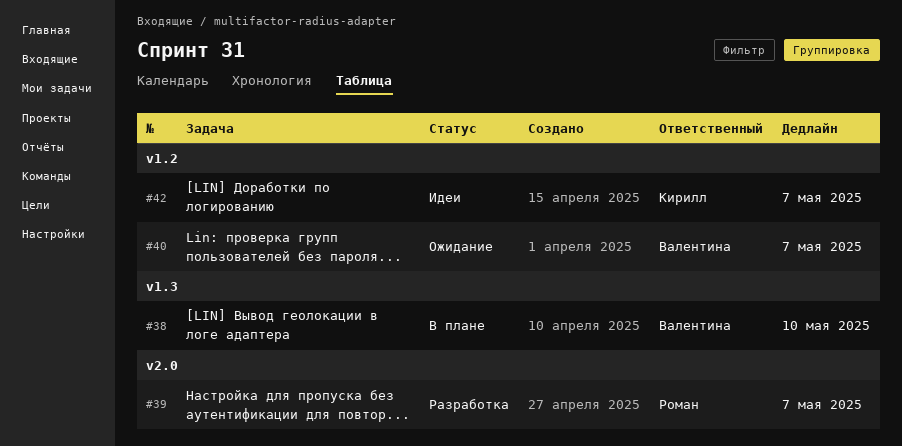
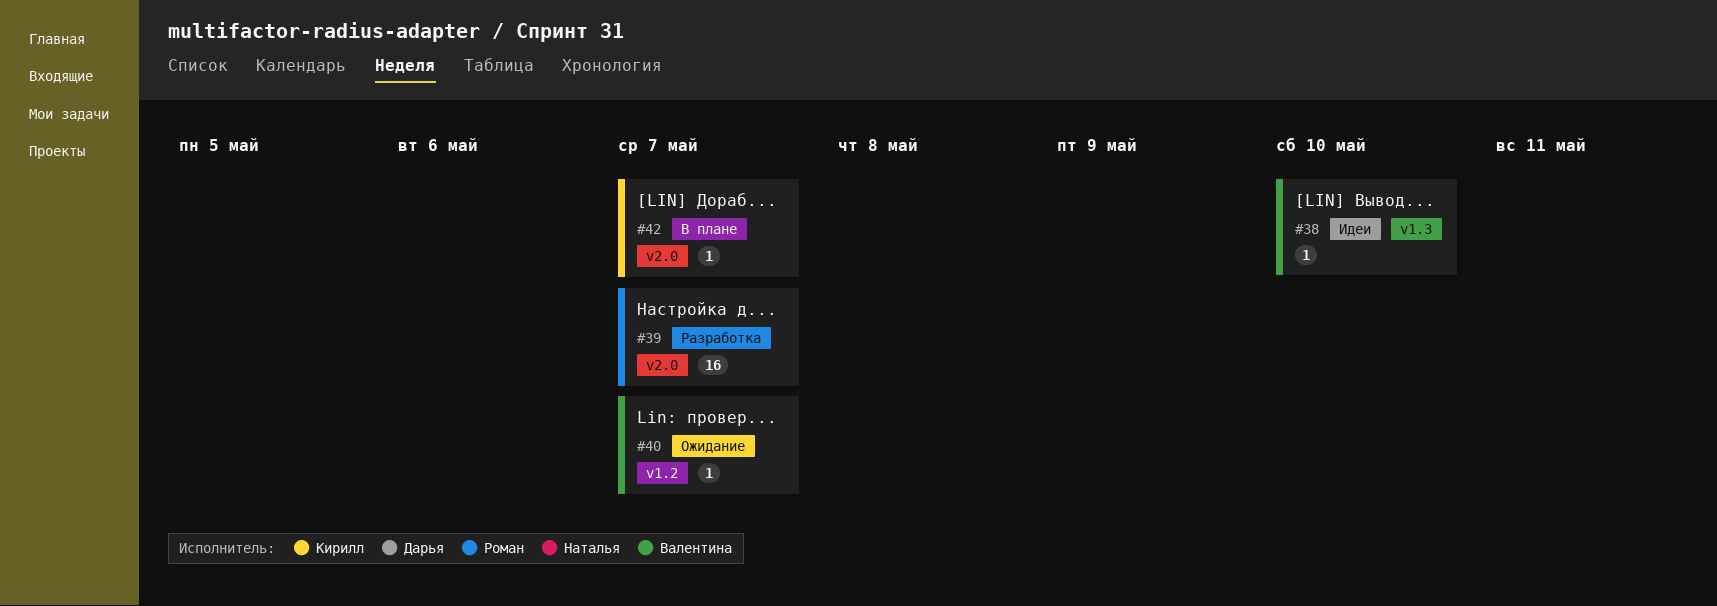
#38, status: В плане -> Идеи
#42, status: Идеи -> В плане
#42, label: v1.2 -> v2.0

